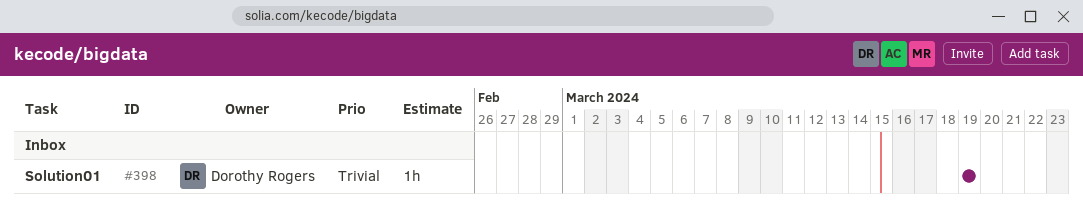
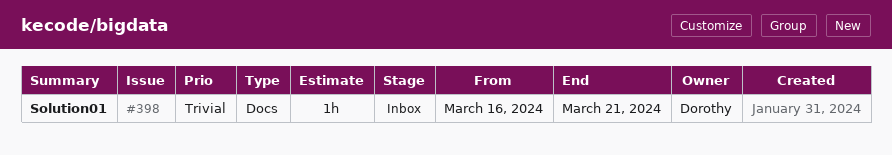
#398, start: Mar 19 -> Mar 16
#398, due: Mar 19 -> Mar 21

